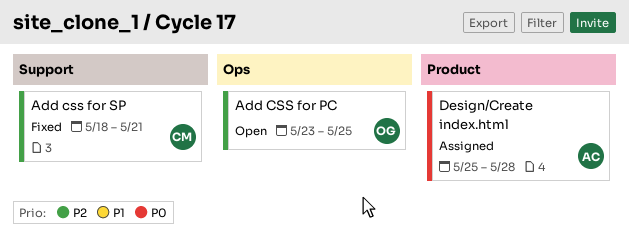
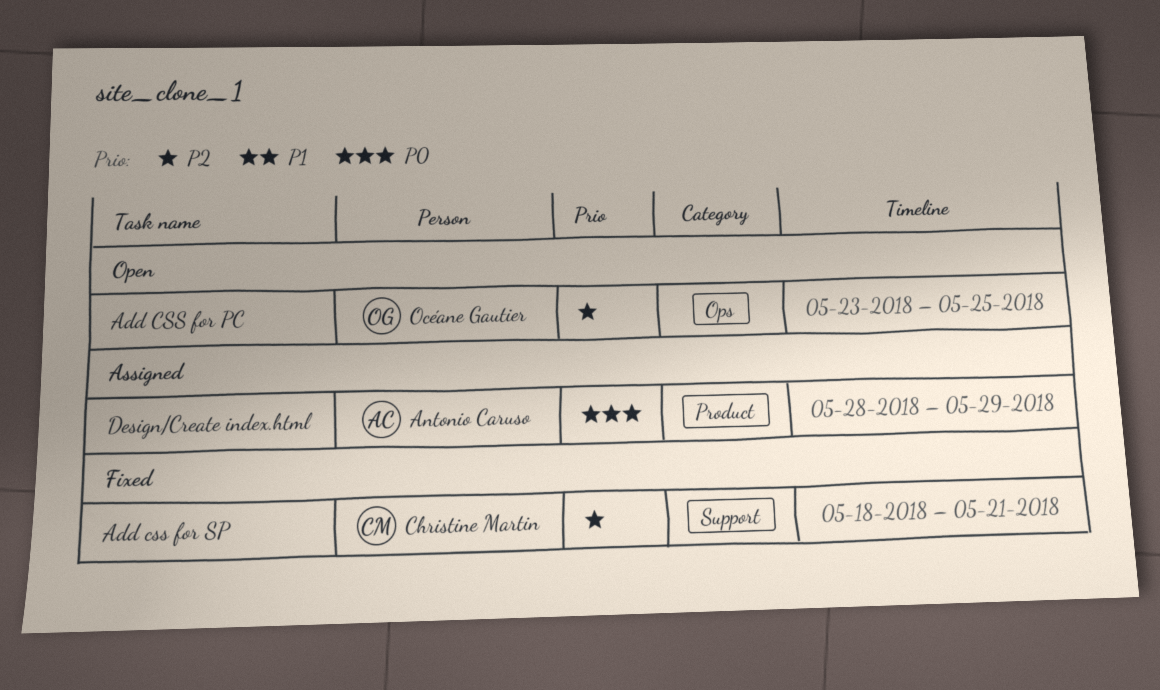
Design/Create index.html, start: May 25 -> May 28
Design/Create index.html, due: May 28 -> May 29

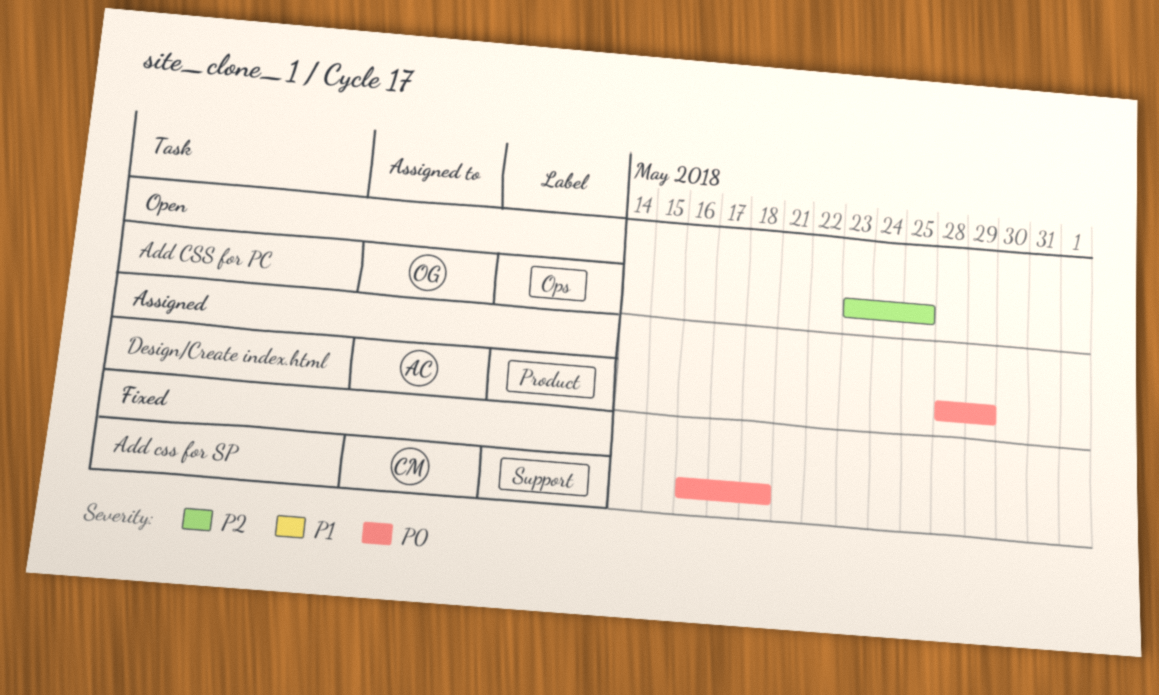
Add css for SP, priority: P2 -> P0
Add css for SP, start: May 18 -> May 16
Add css for SP, due: May 21 -> May 18

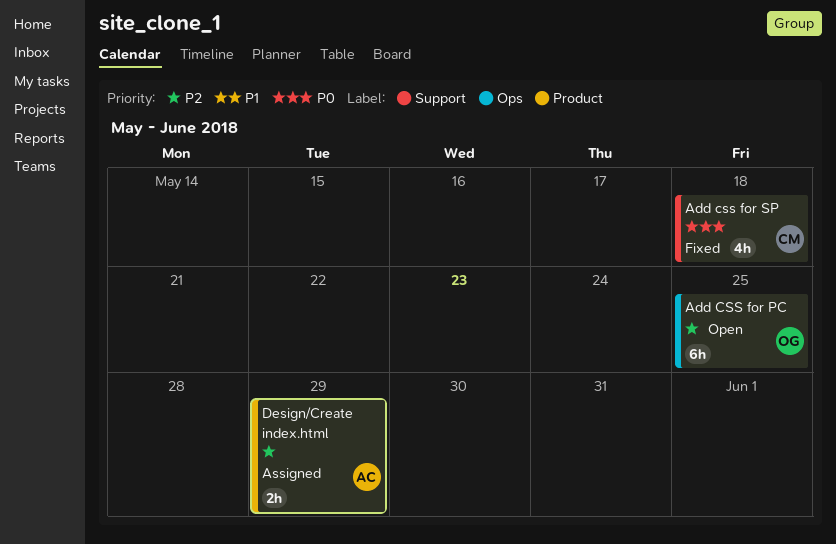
Design/Create index.html, priority: P0 -> P2

